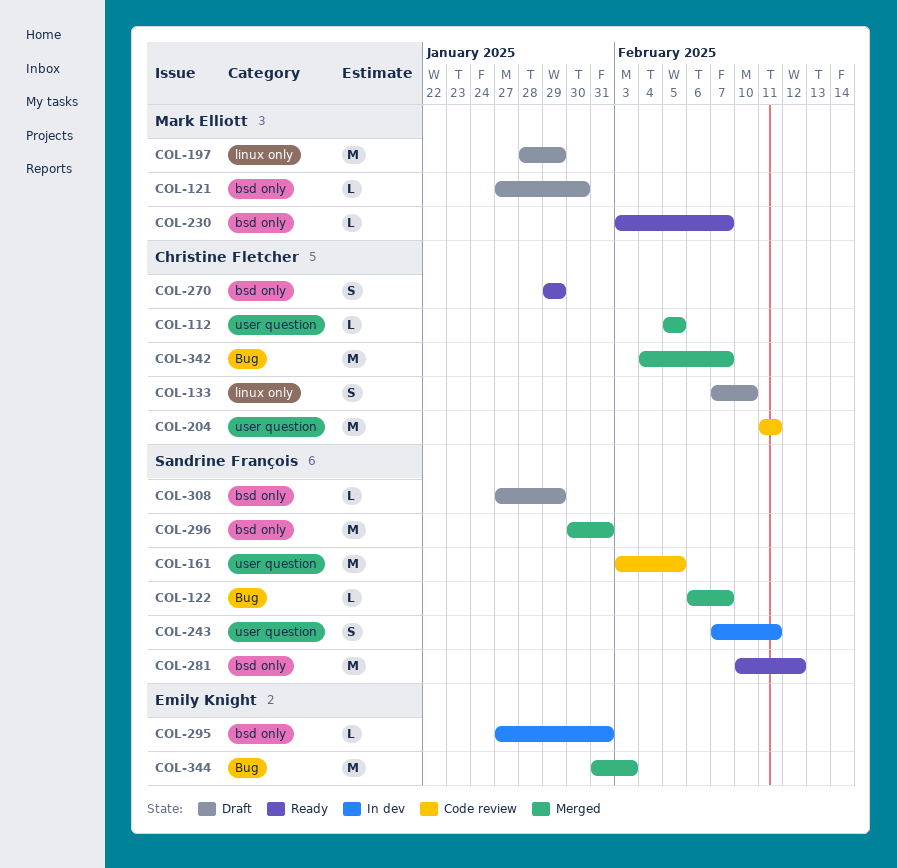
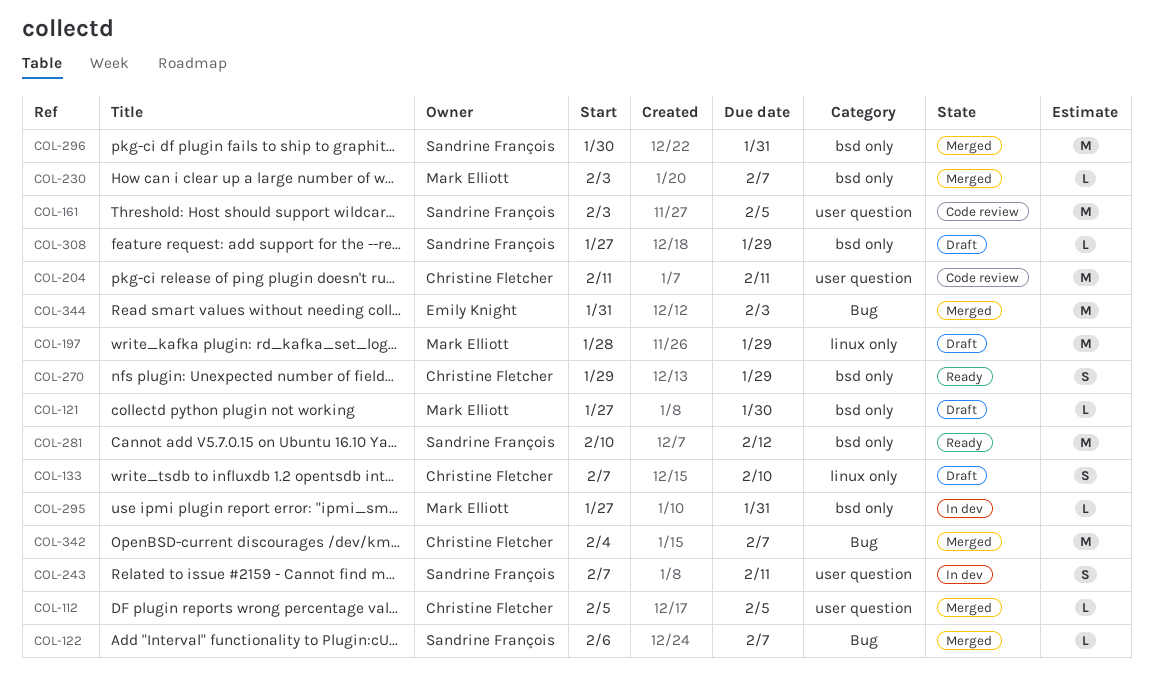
COL-230, status: Ready -> Merged
COL-295, owner: Emily Knight -> Mark Elliott

